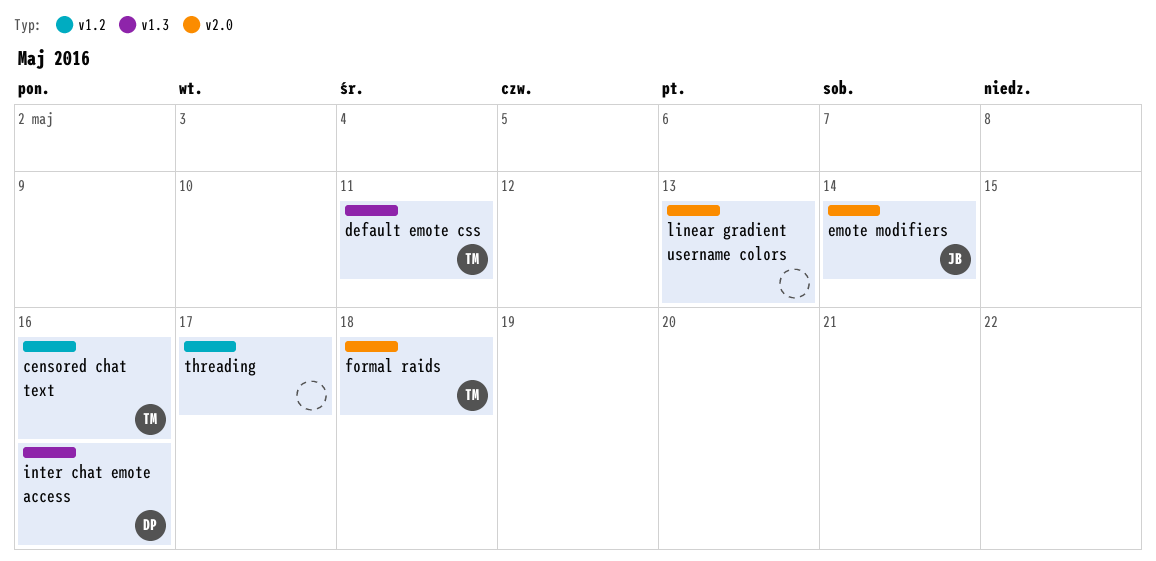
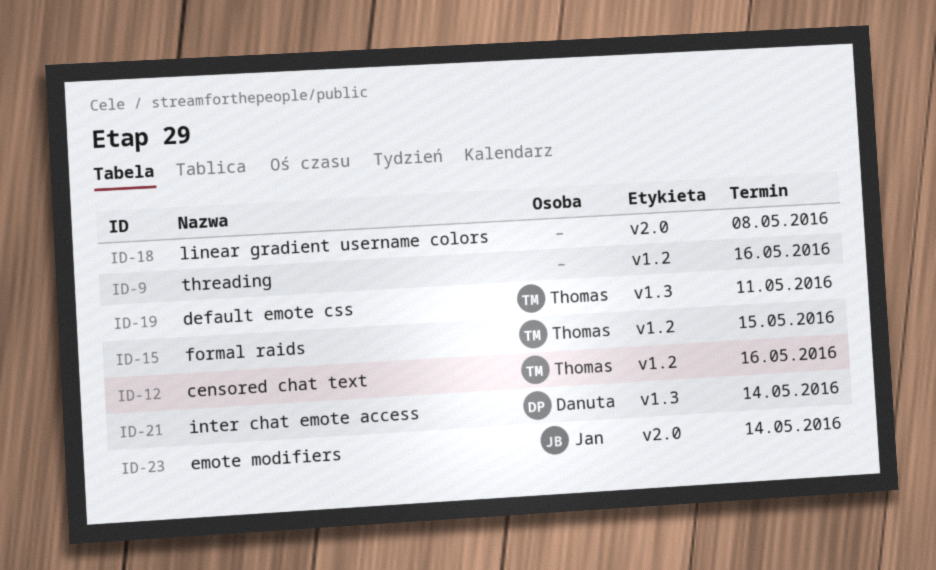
formal raids, label: v2.0 -> v1.2
formal raids, due: May 18 -> May 15
inter chat emote access, due: May 16 -> May 14
linear gradient username colors, due: May 13 -> May 8
threading, due: May 17 -> May 16

